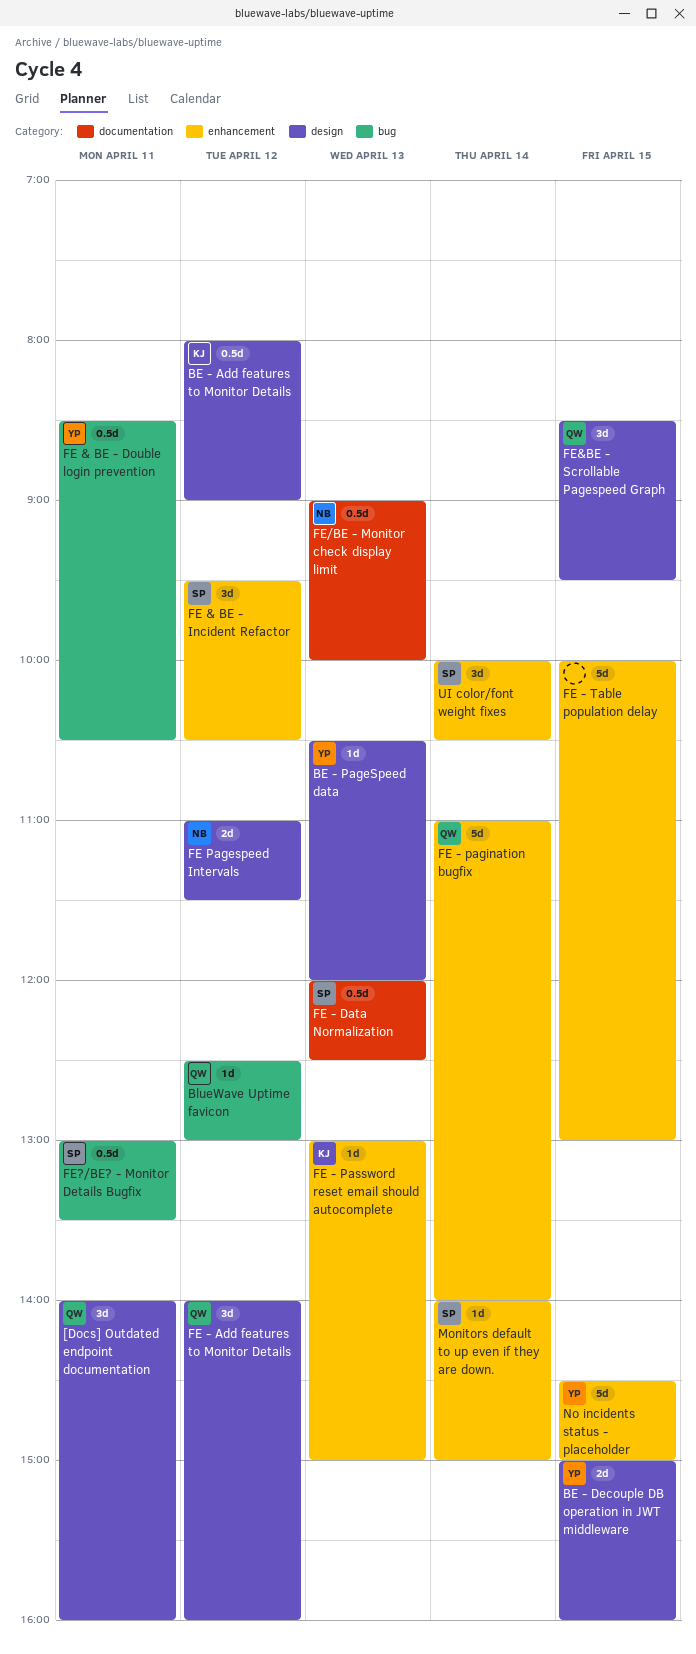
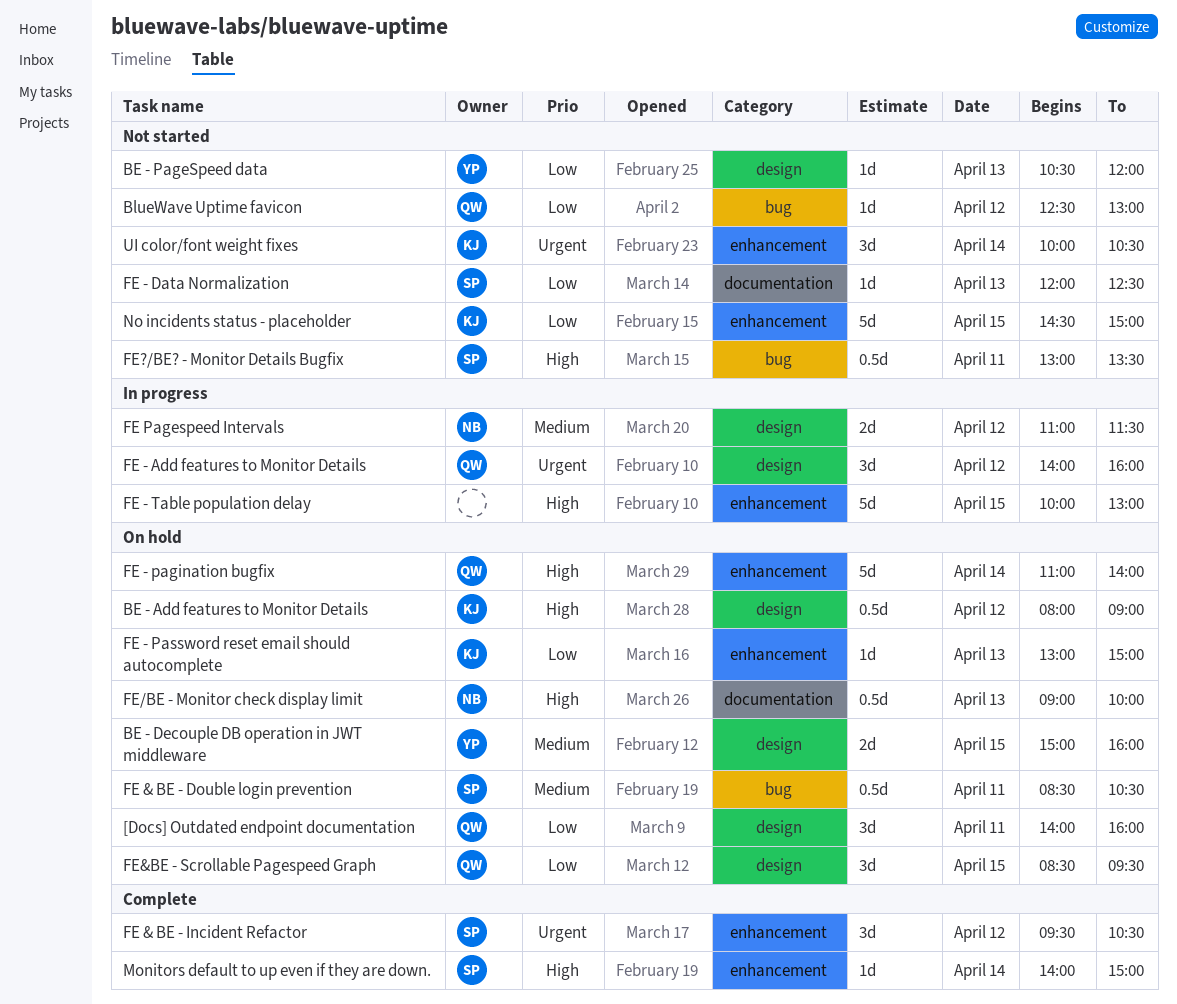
FE & BE - Double login prevention, owner: YP -> SP
FE - Data Normalization, estimate: 0.5d -> 1d
No incidents status - placeholder, owner: YP -> KJ
UI color/font weight fixes, owner: SP -> KJ

